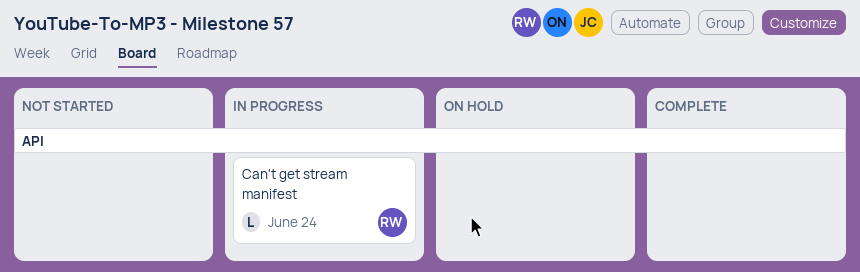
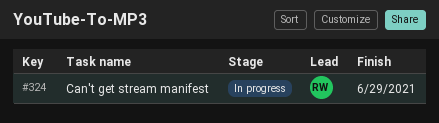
Can't get stream manifest, due: Jun 24 -> Jun 29

